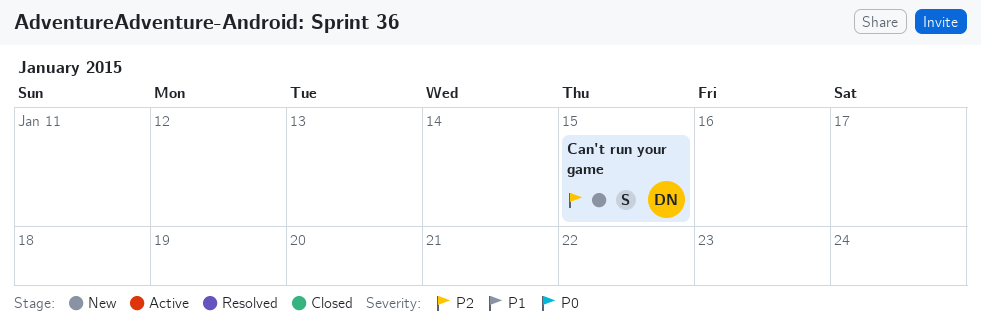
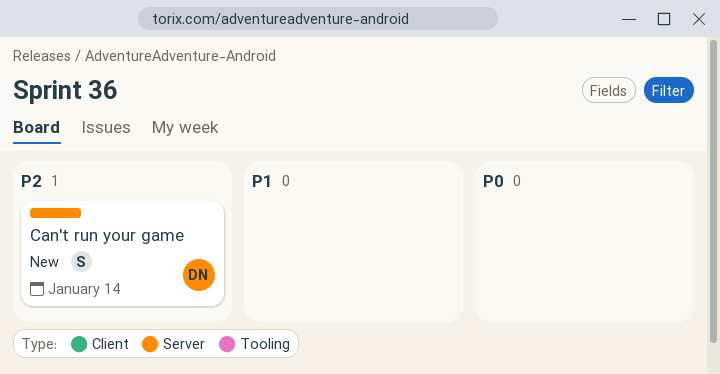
Can't run your game, due: Jan 15 -> Jan 14

